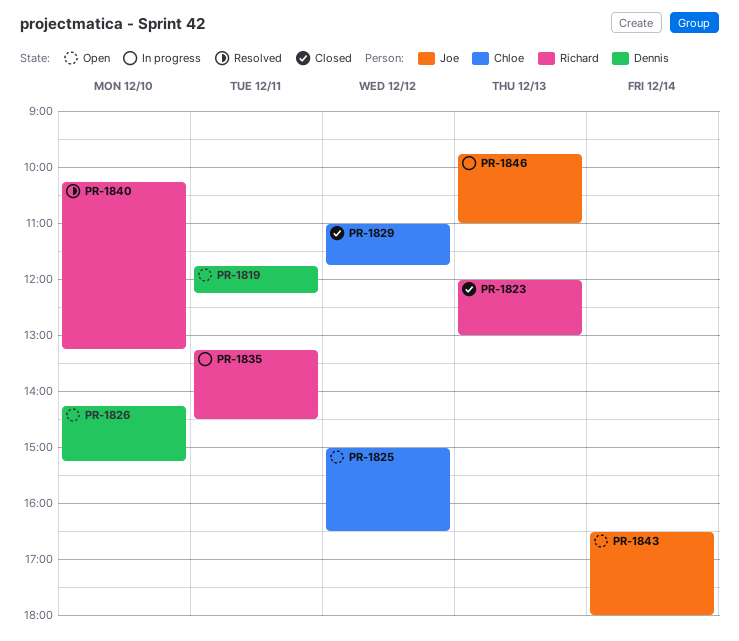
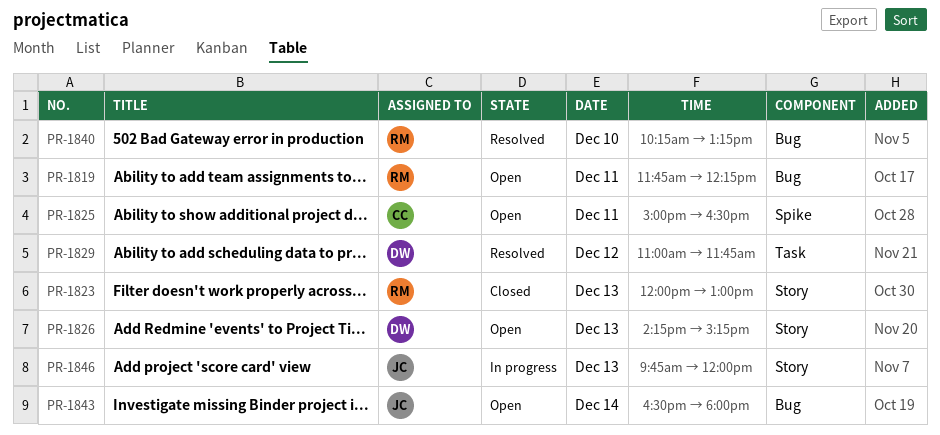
PR-1819, owner: Dennis -> Richard
PR-1825, day: Dec 12 -> Dec 11
PR-1826, day: Dec 10 -> Dec 13
PR-1829, status: Closed -> Resolved
PR-1829, owner: Chloe -> Dennis
PR-1835: present -> none
PR-1846, ends: 11:00 -> 12:00

